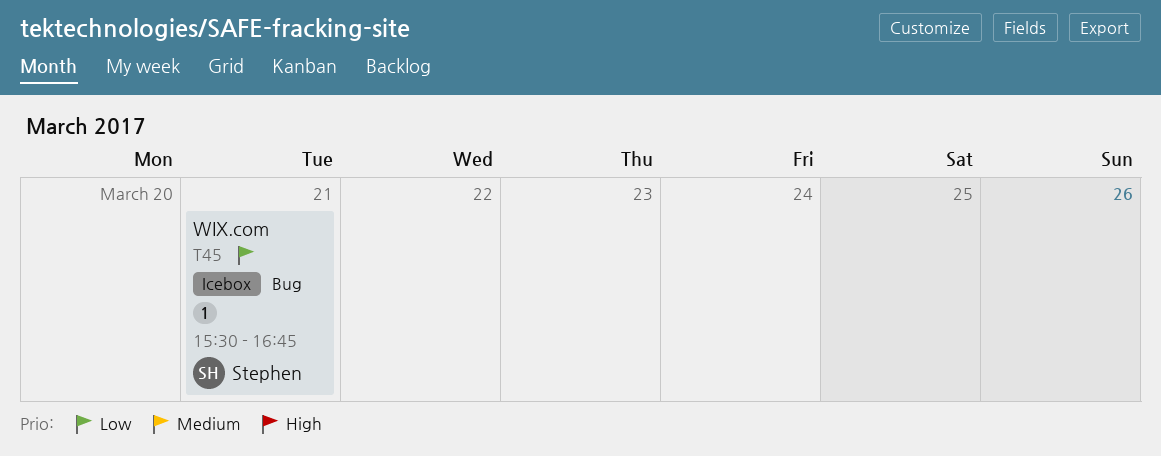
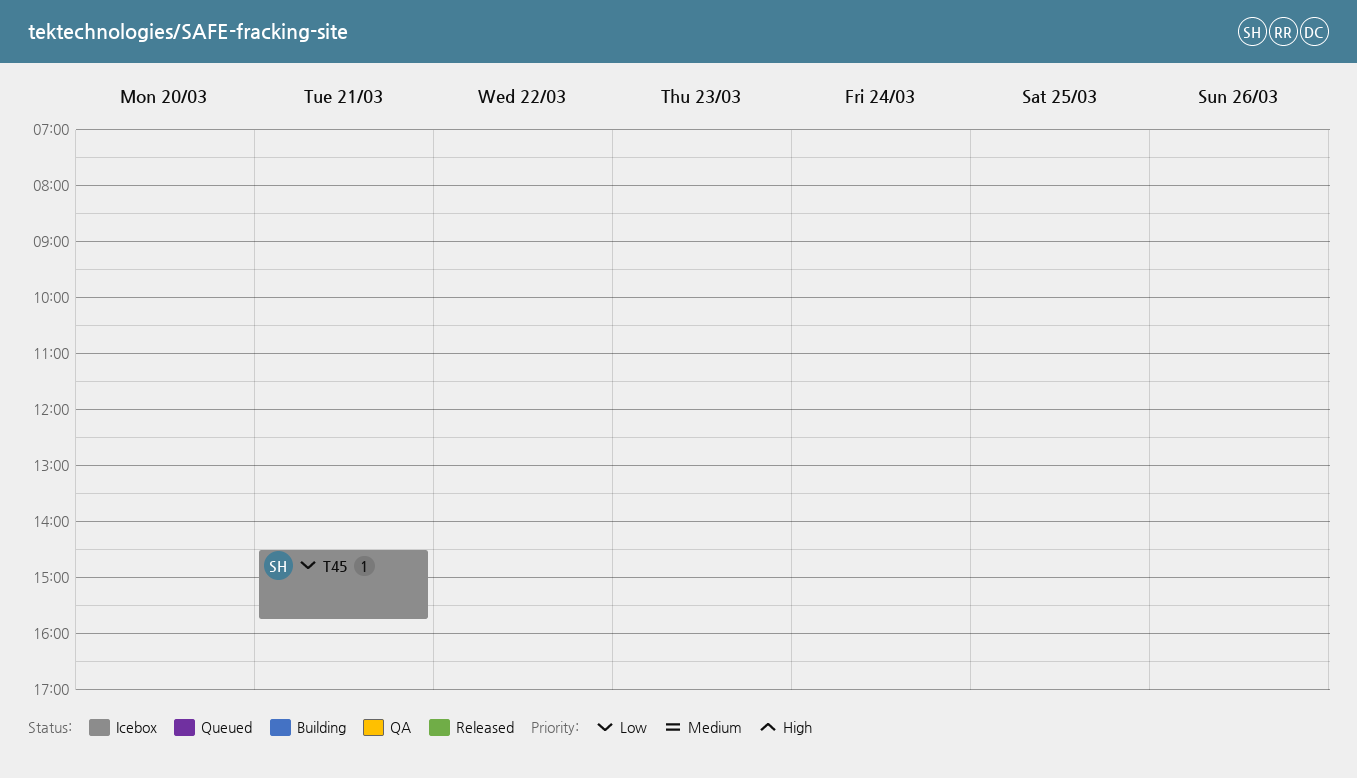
T45, begins: 15:30 -> 14:30
T45, ends: 16:45 -> 15:45

